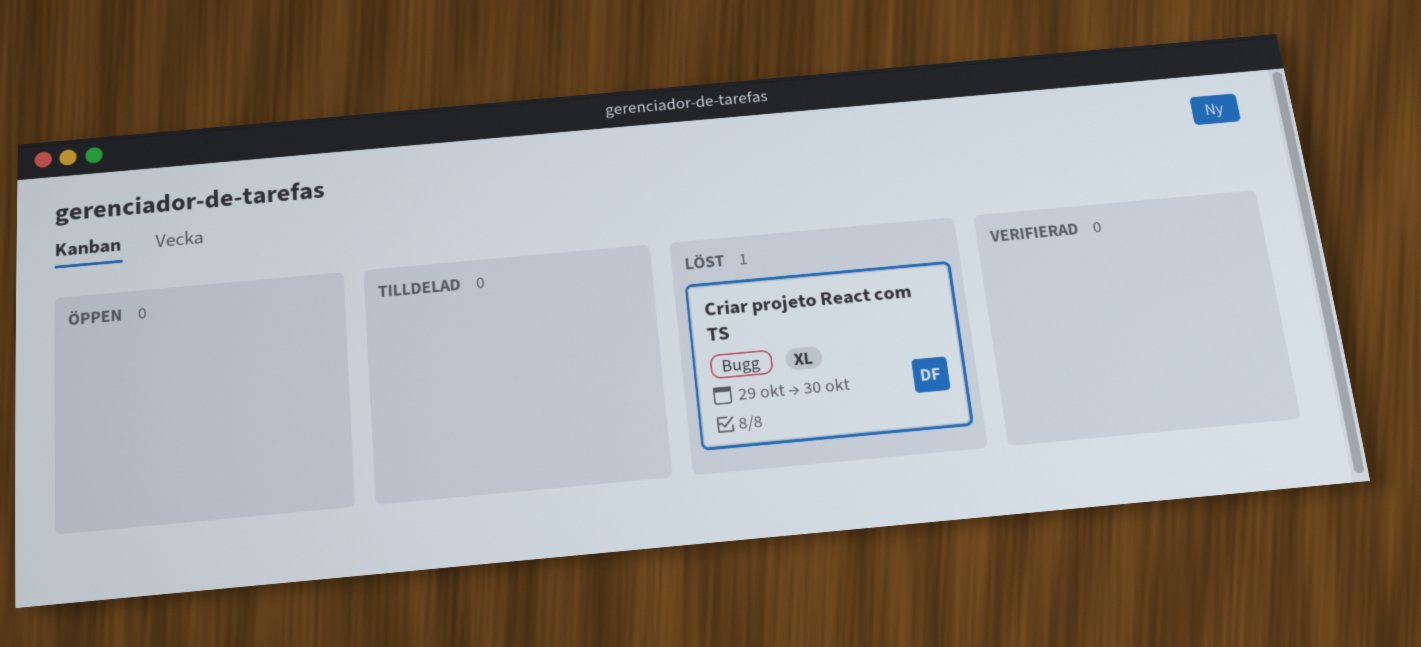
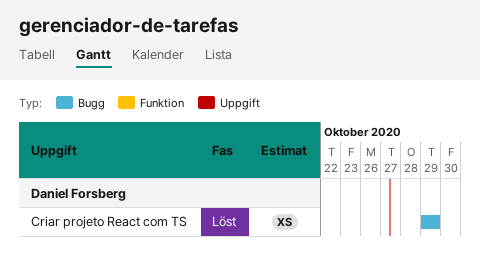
Criar projeto React com TS, estimate: XL -> XS
Criar projeto React com TS, due: Oct 30 -> Oct 29

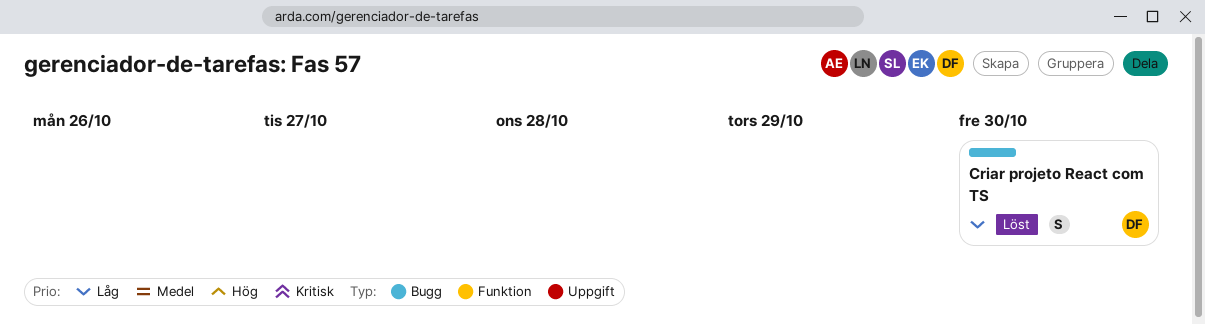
Criar projeto React com TS, estimate: XS -> S
Criar projeto React com TS, due: Oct 29 -> Oct 30

